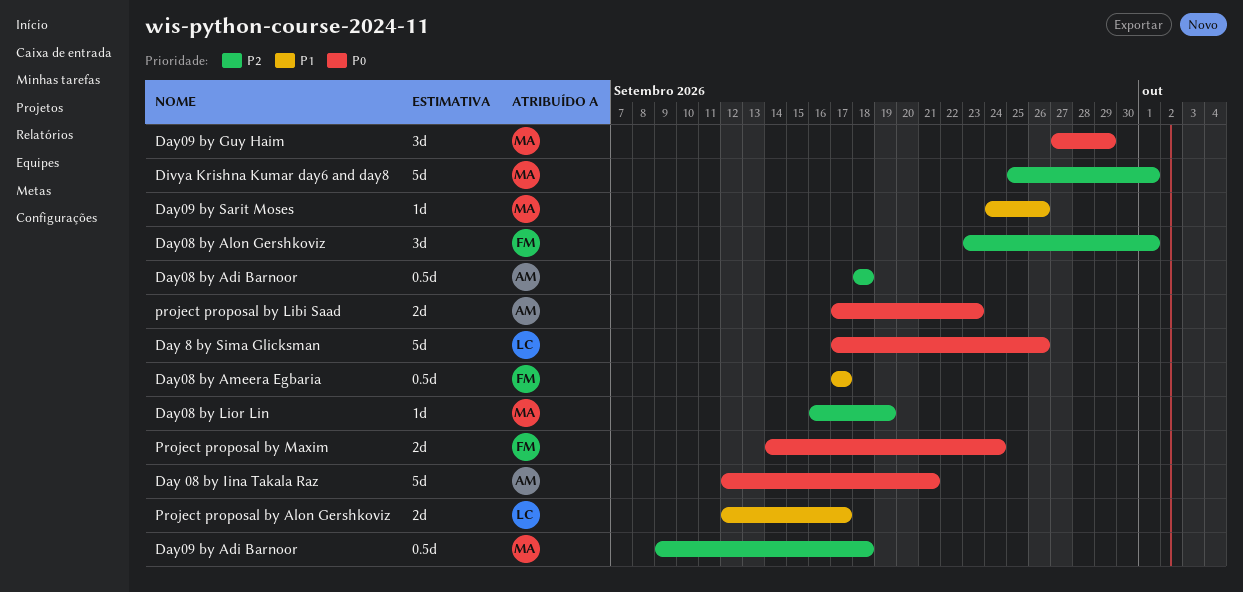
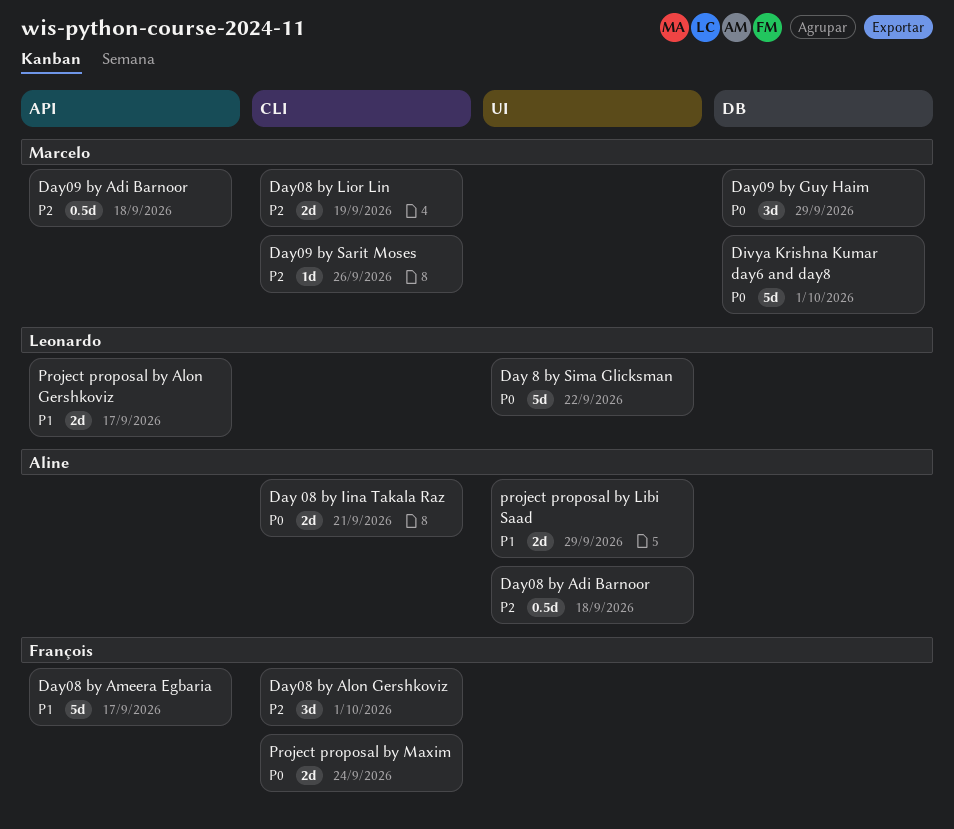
Day 08 by Iina Takala Raz, estimate: 5d -> 2d
Day 8 by Sima Glicksman, due: Sep 26 -> Sep 22
Day08 by Ameera Egbaria, estimate: 0.5d -> 5d
Day08 by Lior Lin, estimate: 1d -> 2d
Day09 by Sarit Moses, priority: P1 -> P2
Divya Krishna Kumar day6 and day8, priority: P2 -> P0
project proposal by Libi Saad, priority: P0 -> P1
project proposal by Libi Saad, due: Sep 23 -> Sep 29

